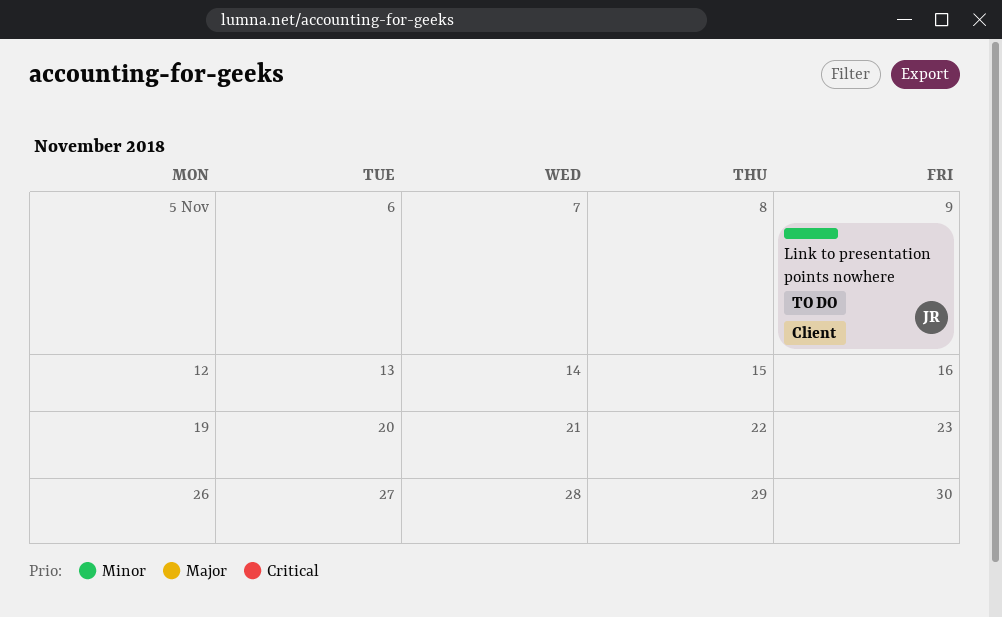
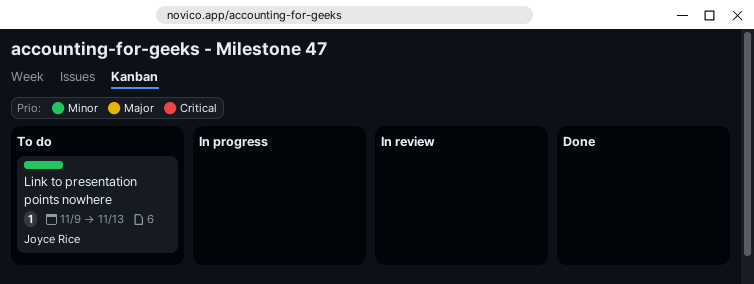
Link to presentation points nowhere, due: Nov 9 -> Nov 13

